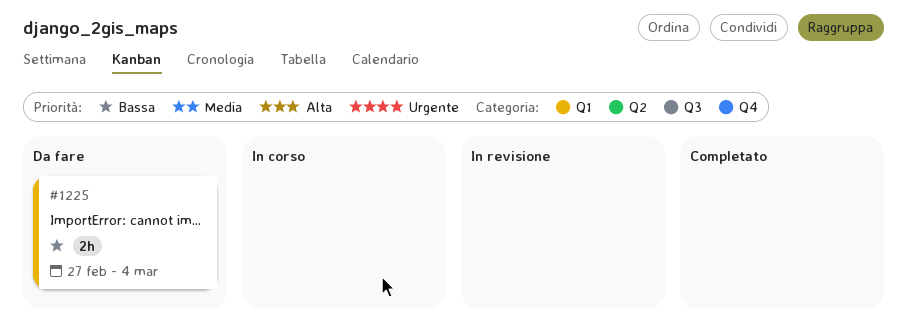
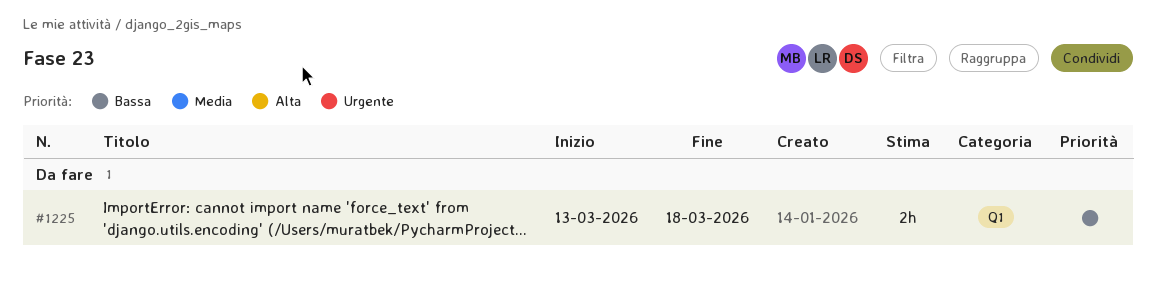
#1225, start: Feb 27 -> Mar 13
#1225, due: Mar 4 -> Mar 18

